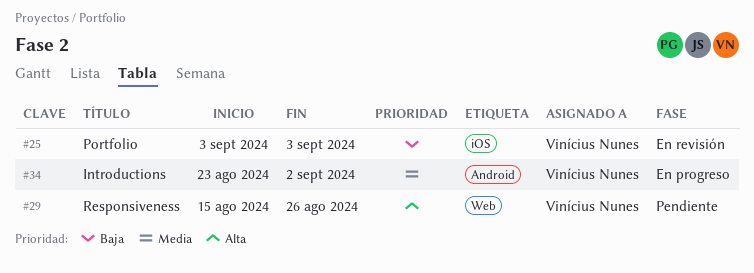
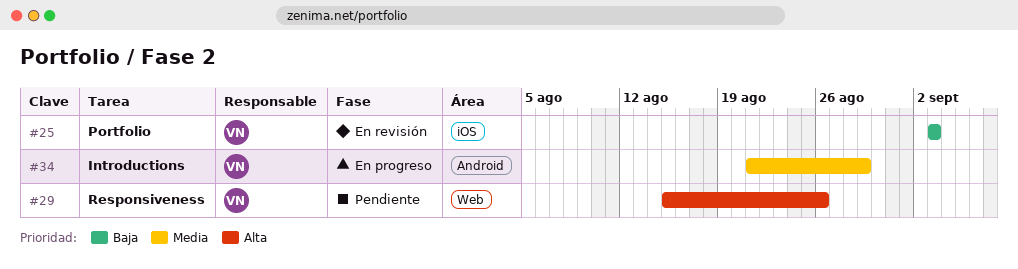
#34, start: Aug 23 -> Aug 21
#34, due: Sep 2 -> Aug 29

